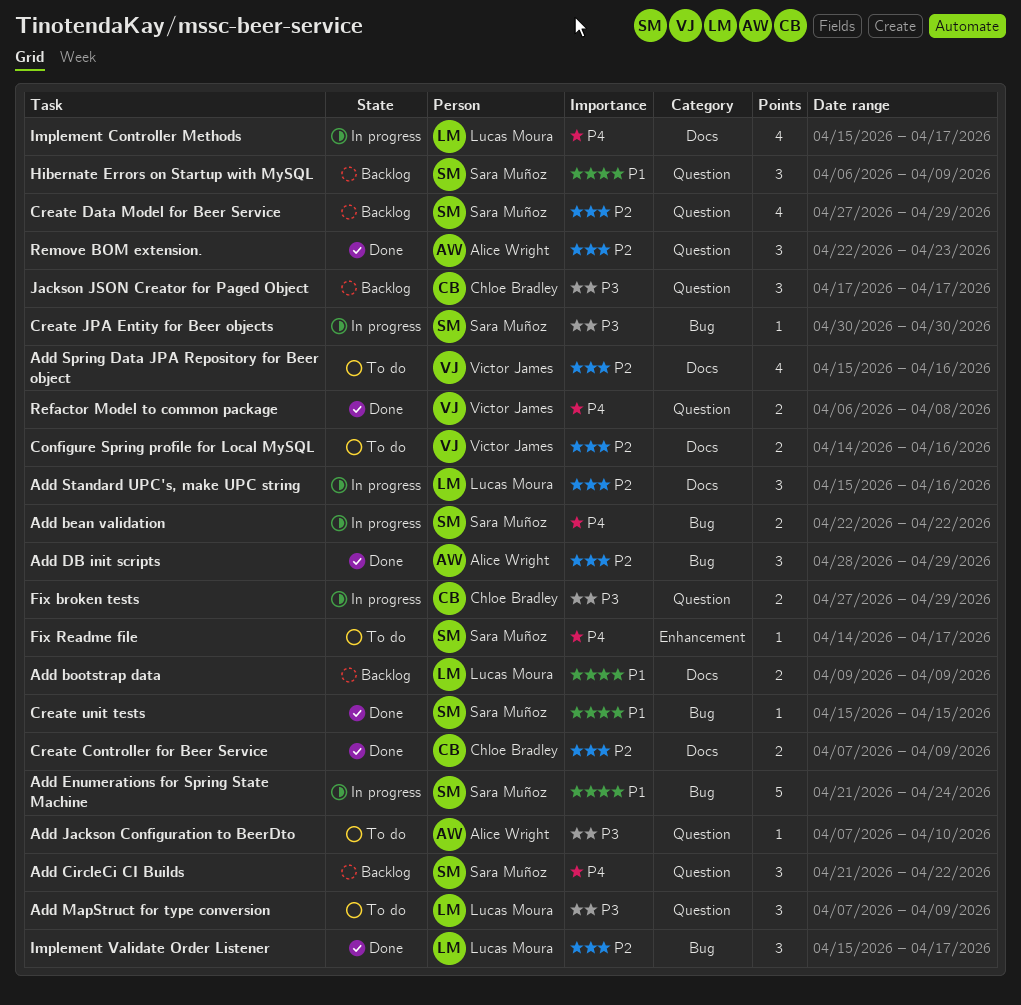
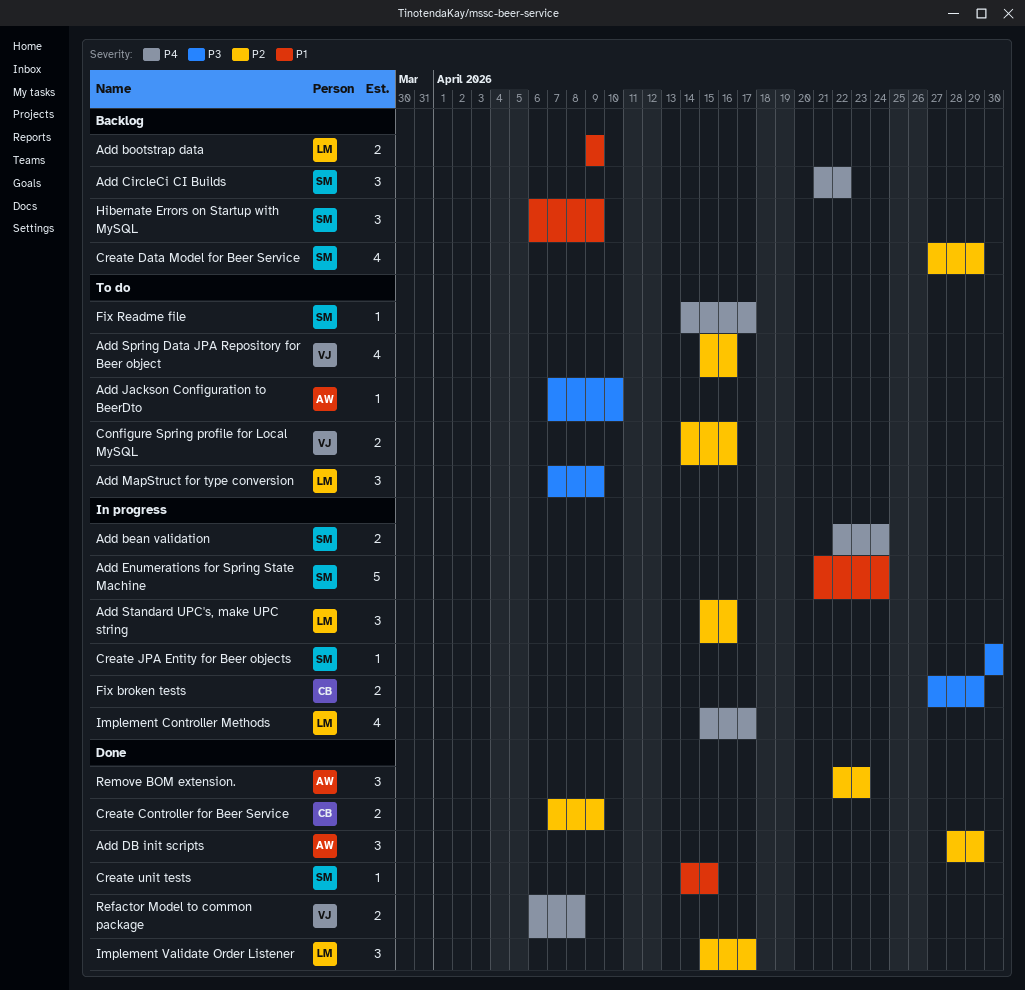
Add bean validation, due: Apr 22 -> Apr 24
Create unit tests, start: Apr 15 -> Apr 14
Jackson JSON Creator for Paged Object: present -> none

